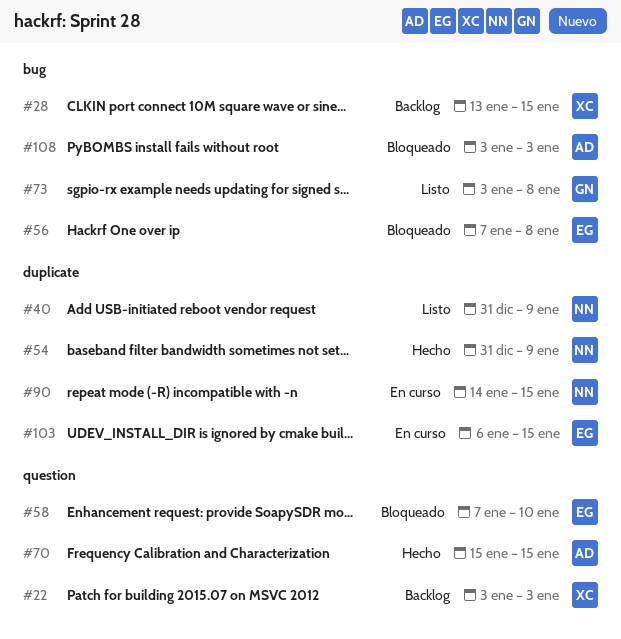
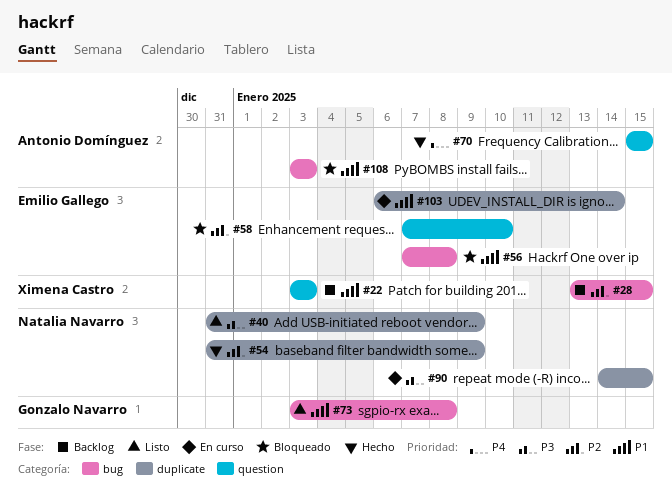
#103, due: Jan 15 -> Jan 14

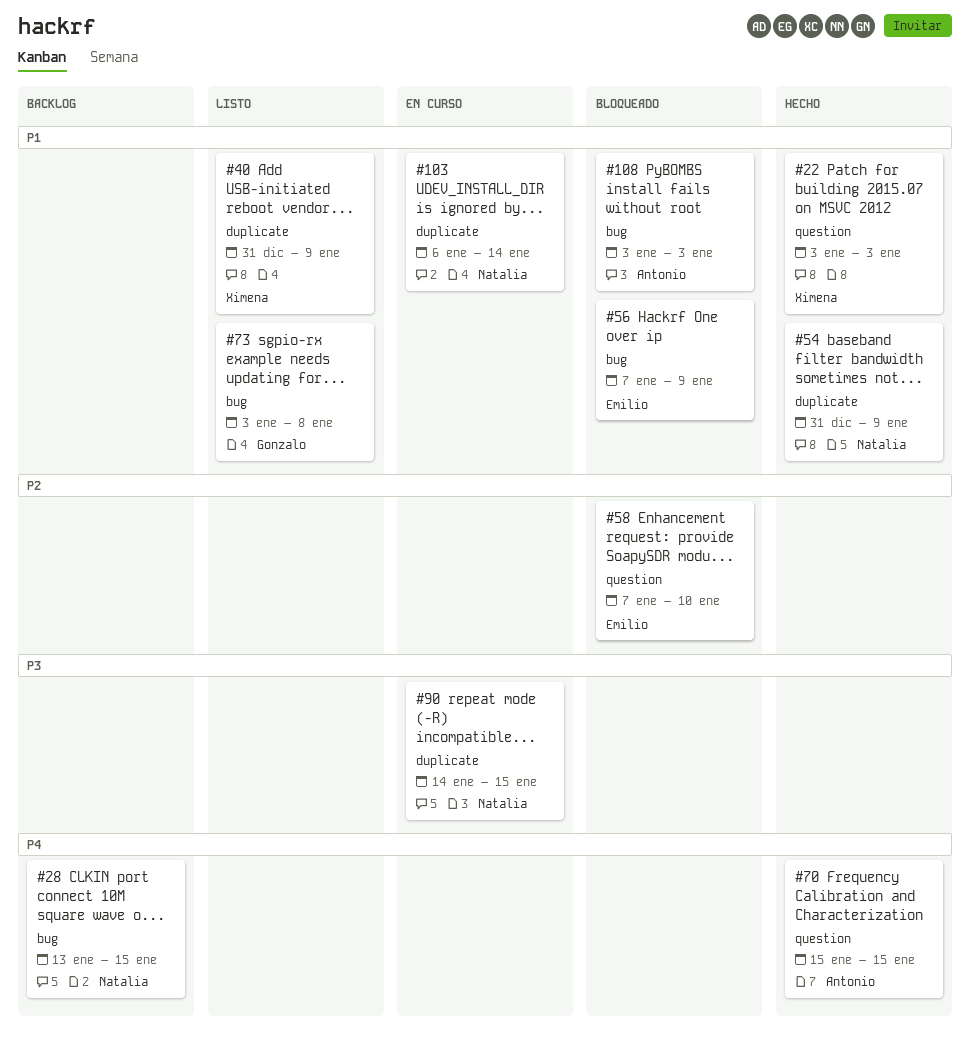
#22, status: Backlog -> Hecho
#28, owner: Ximena Castro -> Natalia Navarro
#28, priority: P2 -> P4
#40, owner: Natalia Navarro -> Ximena Castro
#40, priority: P3 -> P1
#54, priority: P2 -> P1
#56, due: Jan 8 -> Jan 9
#103, owner: Emilio Gallego -> Natalia Navarro

